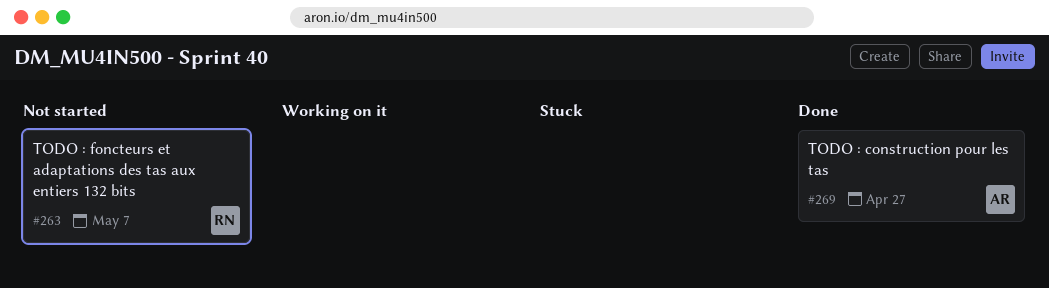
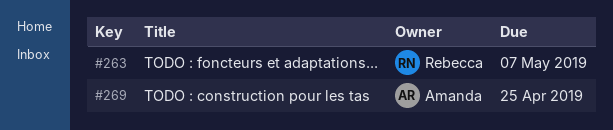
#269, due: Apr 27 -> Apr 25

